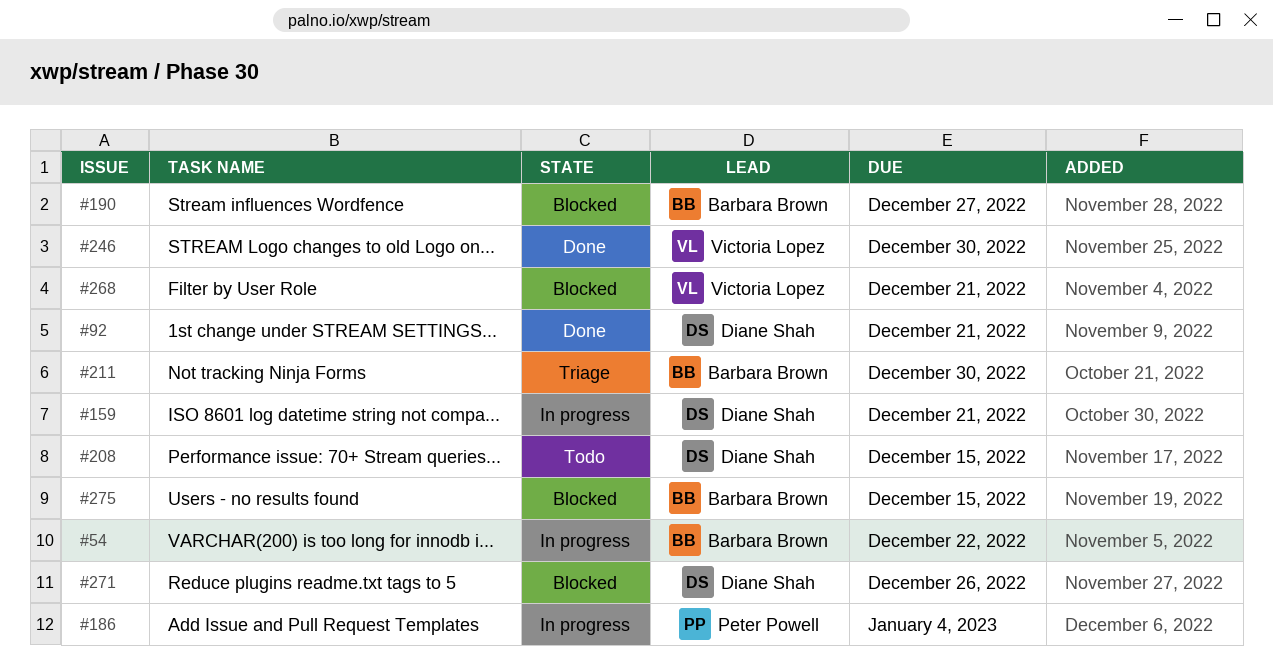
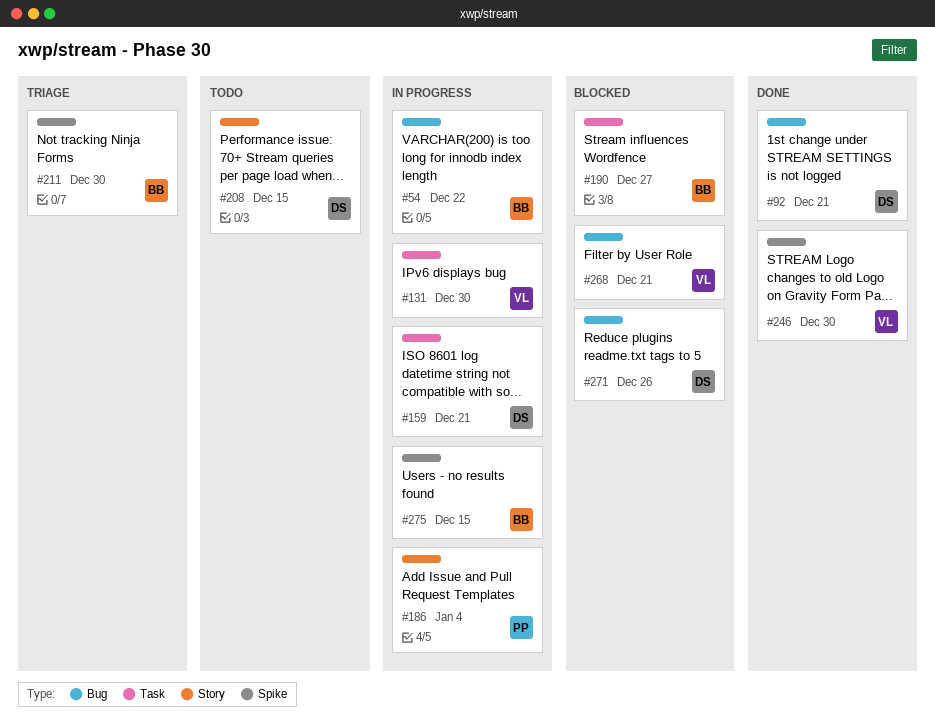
#131: none -> present
#275, status: Blocked -> In progress

